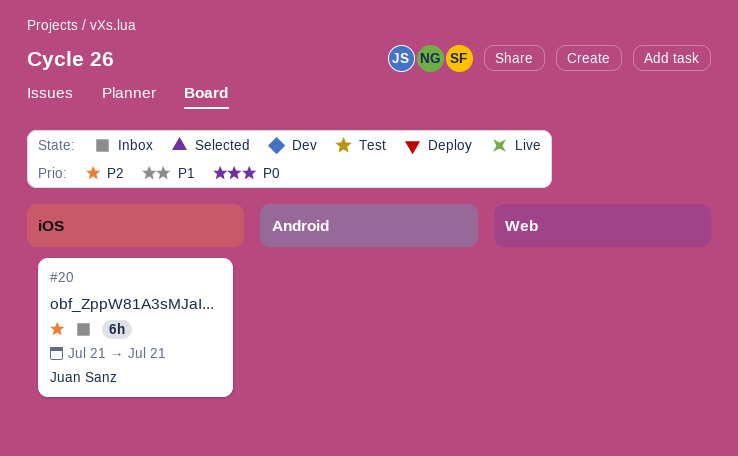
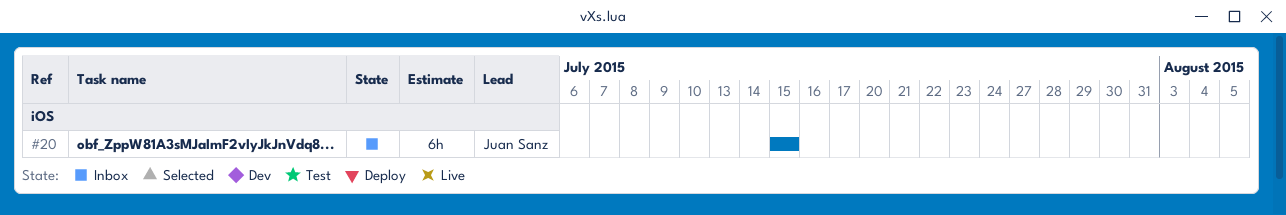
#20, start: Jul 21 -> Jul 15
#20, due: Jul 21 -> Jul 15

